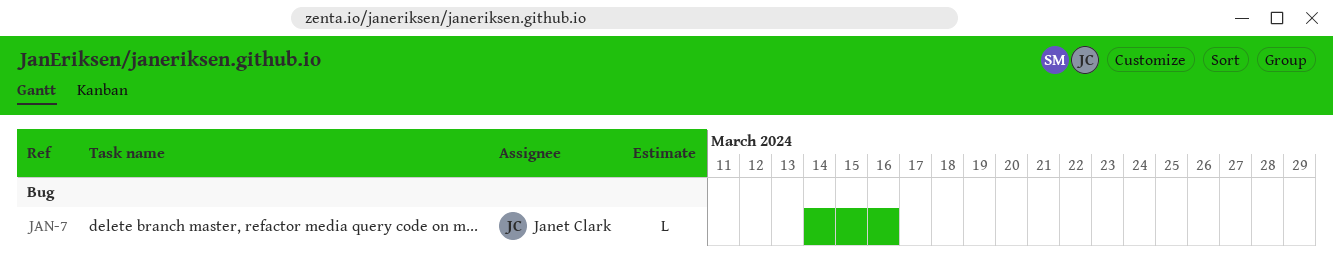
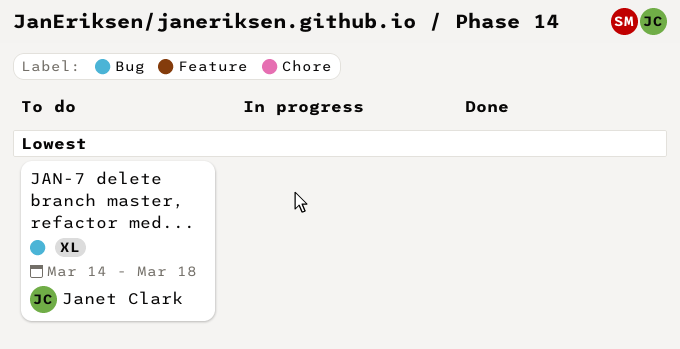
JAN-7, estimate: L -> XL
JAN-7, due: Mar 16 -> Mar 18

